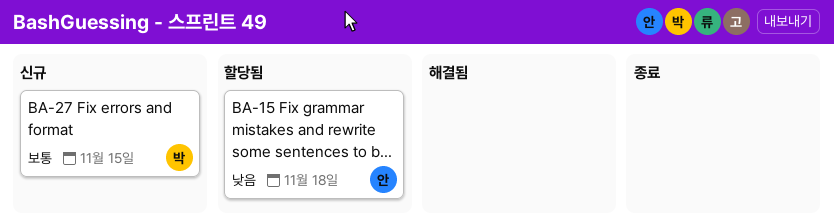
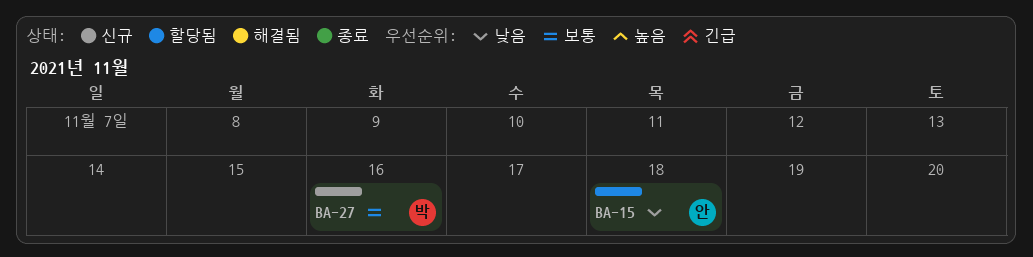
BA-27, due: Nov 15 -> Nov 16

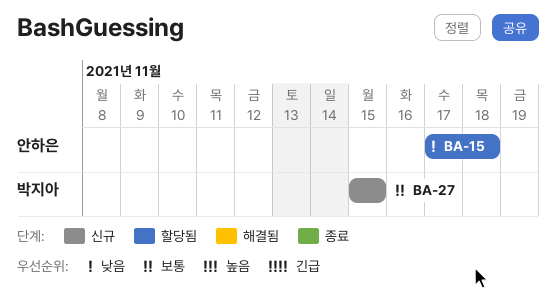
BA-27, due: Nov 16 -> Nov 15

